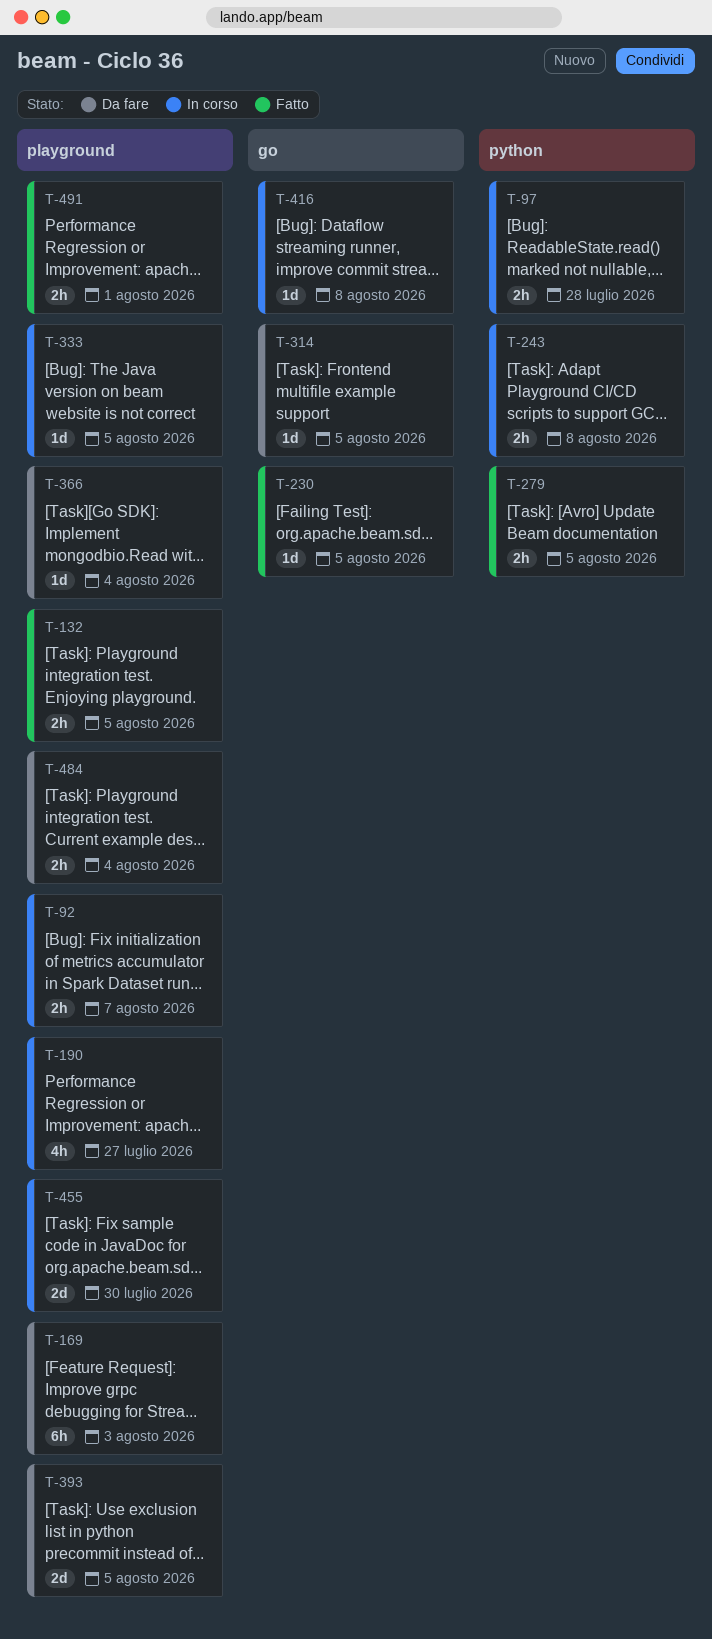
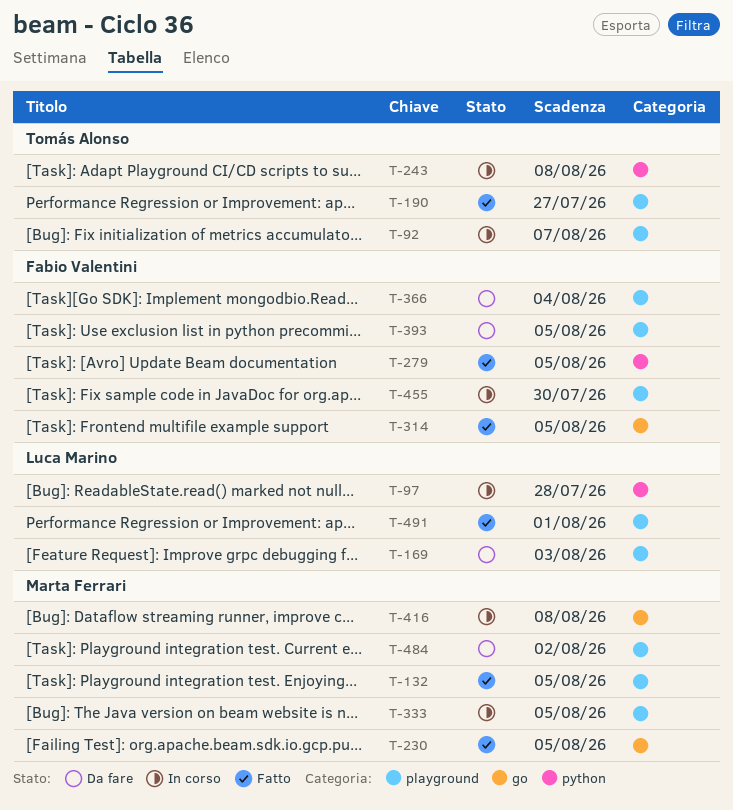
T-190, status: In corso -> Fatto
T-314, status: Da fare -> Fatto
T-484, due: Aug 4 -> Aug 2

